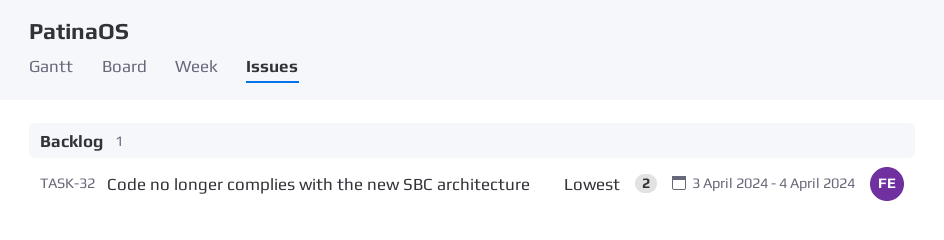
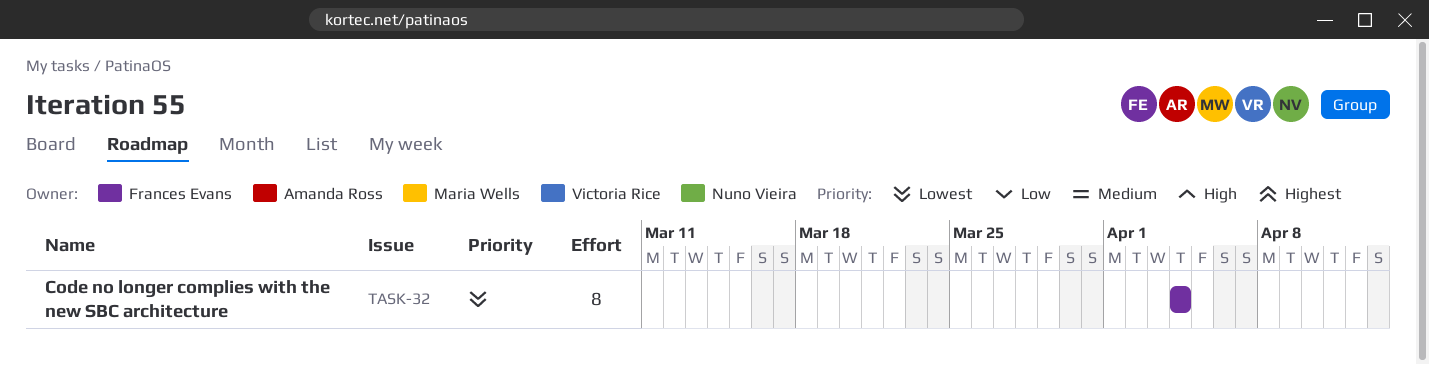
TASK-32, estimate: 2 -> 8
TASK-32, start: Apr 3 -> Apr 4

